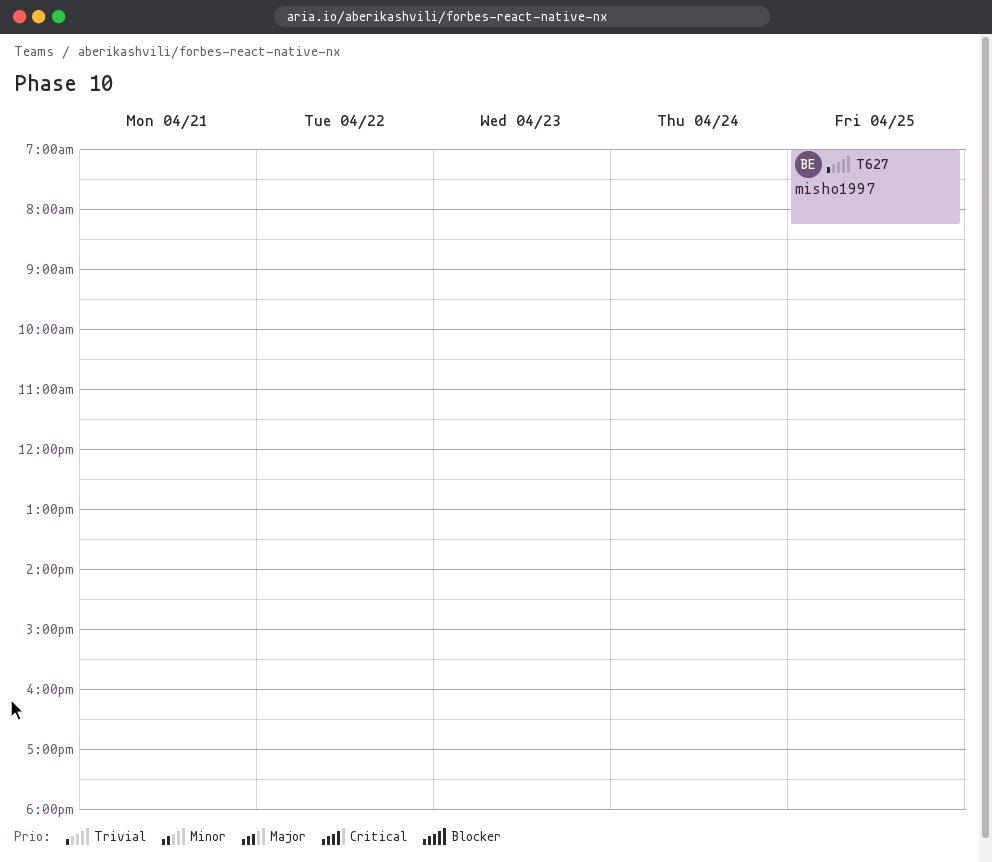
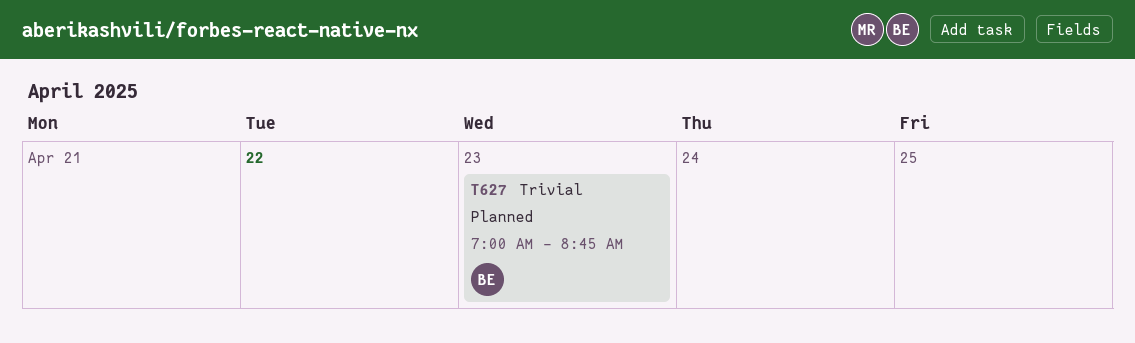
T627, day: Apr 25 -> Apr 23
T627, ends: 08:15 -> 08:45

